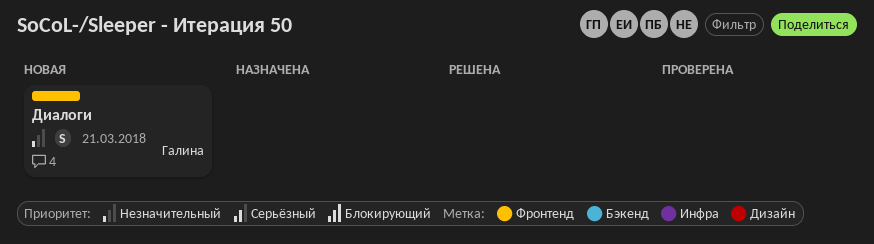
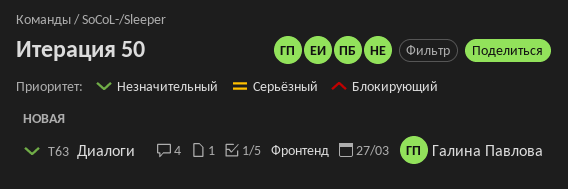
Диалоги, due: Mar 21 -> Mar 27

